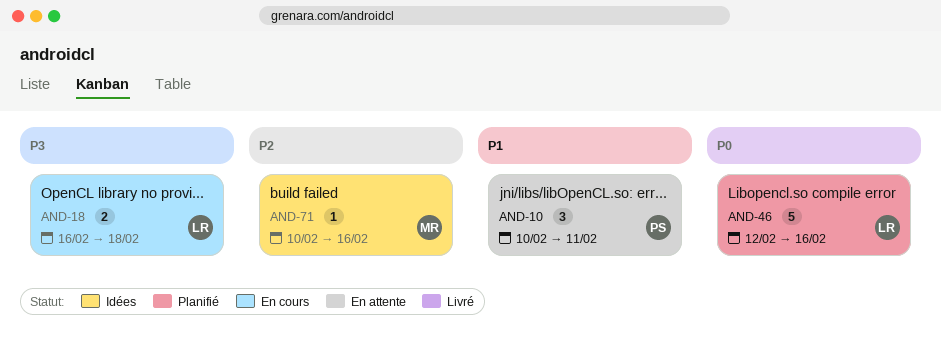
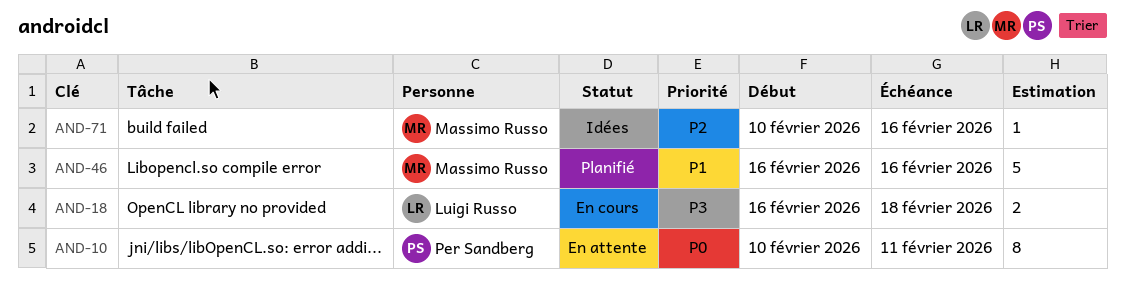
AND-10, priority: P1 -> P0
AND-10, estimate: 3 -> 8
AND-46, owner: Luigi Russo -> Massimo Russo
AND-46, priority: P0 -> P1
AND-46, start: Feb 12 -> Feb 16

